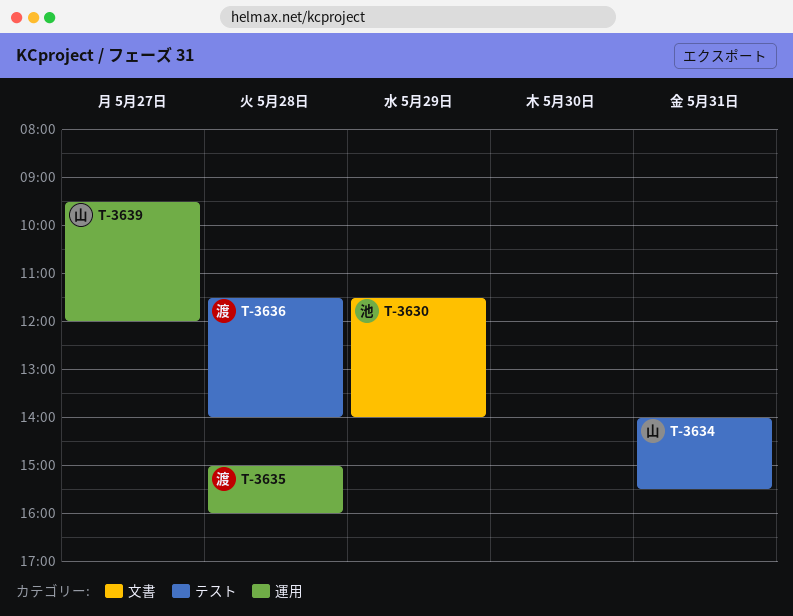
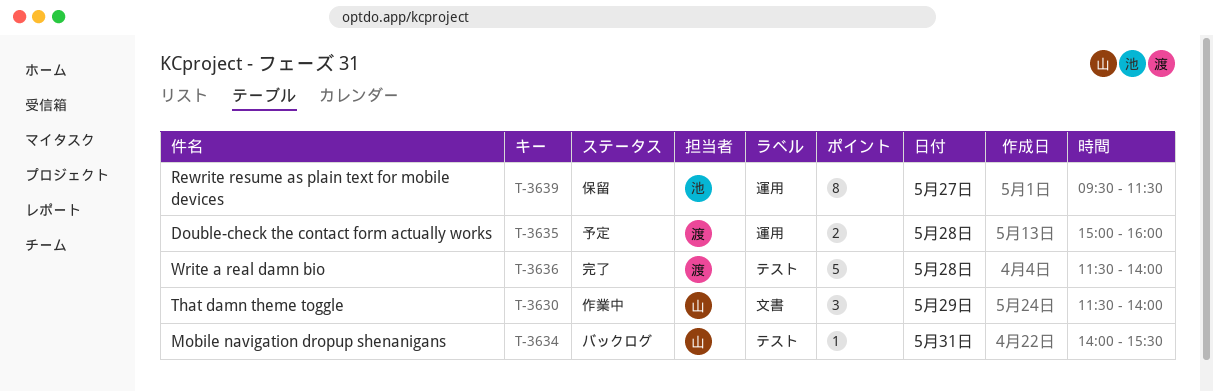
T-3630, owner: 池 -> 山
T-3639, owner: 山 -> 池
T-3639, ends: 12:00 -> 11:30

